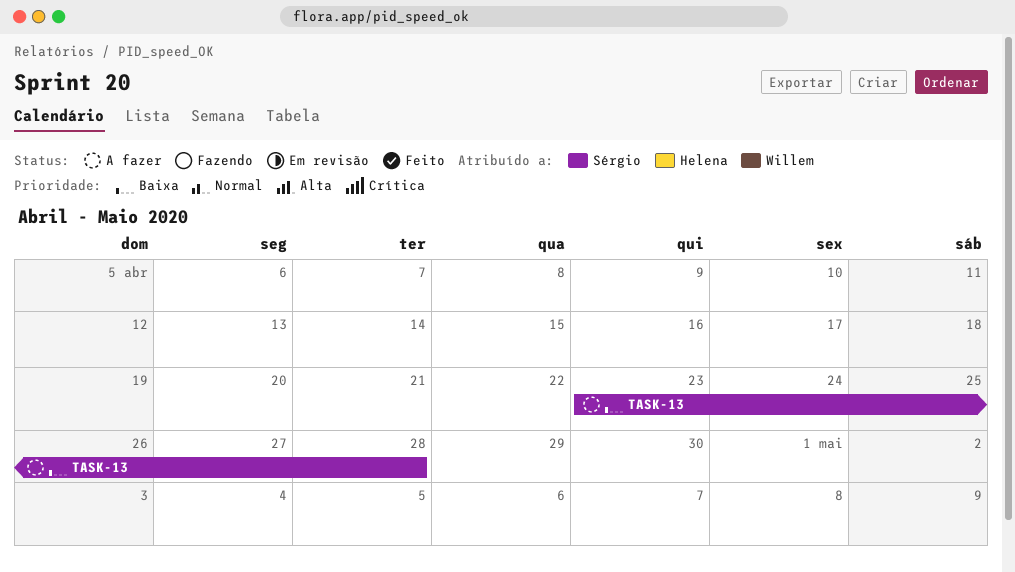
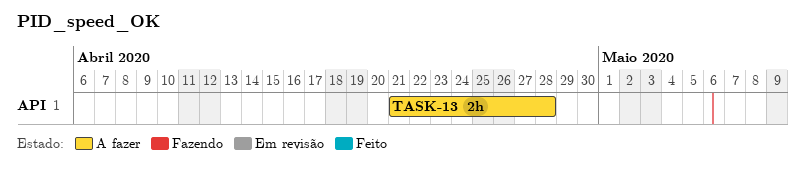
TASK-13, start: Apr 23 -> Apr 21

